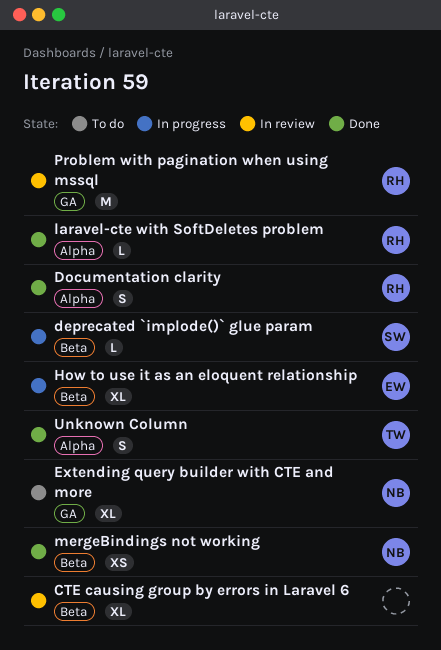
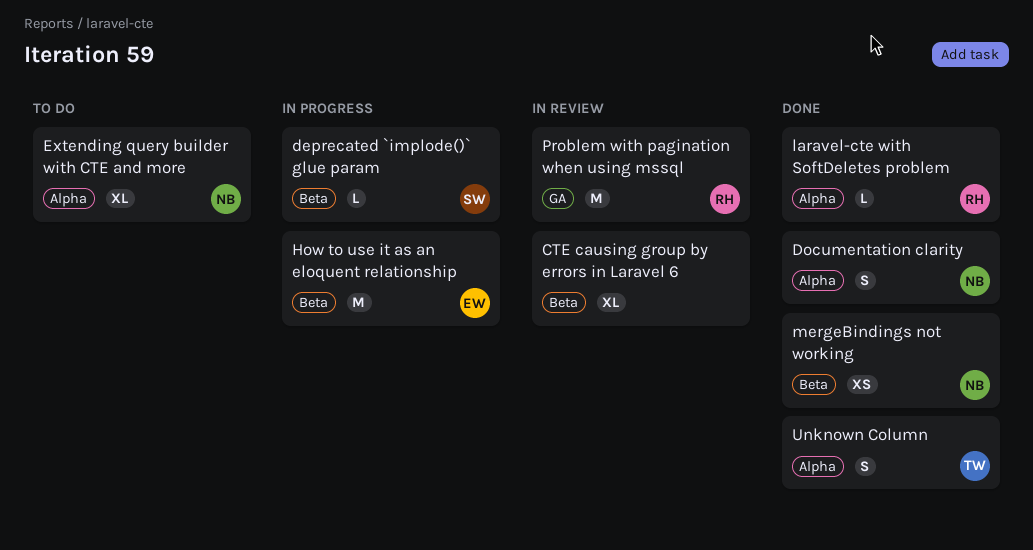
Documentation clarity, owner: RH -> NB
Extending query builder with CTE and more, label: GA -> Alpha
How to use it as an eloquent relationship, estimate: XL -> M

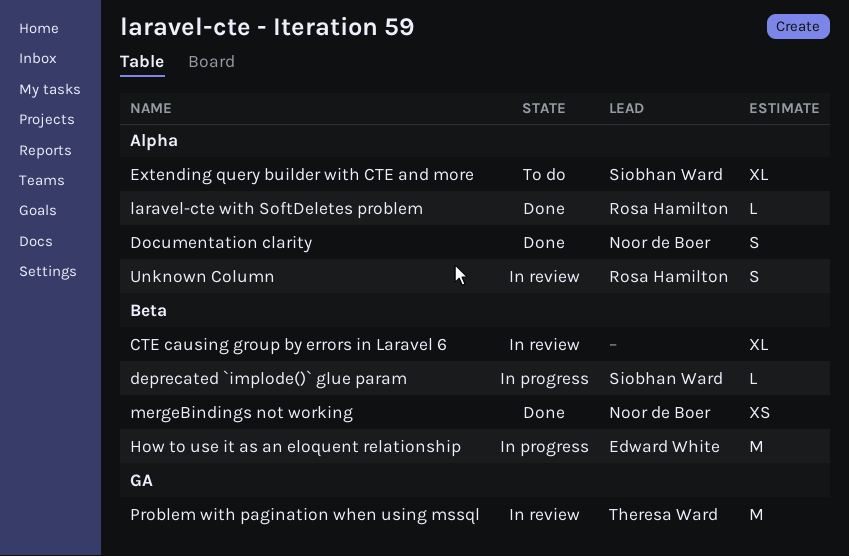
Extending query builder with CTE and more, owner: Noor de Boer -> Siobhan Ward
Problem with pagination when using mssql, owner: Rosa Hamilton -> Theresa Ward
Unknown Column, status: Done -> In review
Unknown Column, owner: Theresa Ward -> Rosa Hamilton

